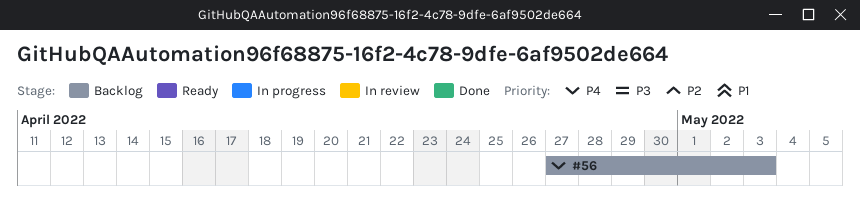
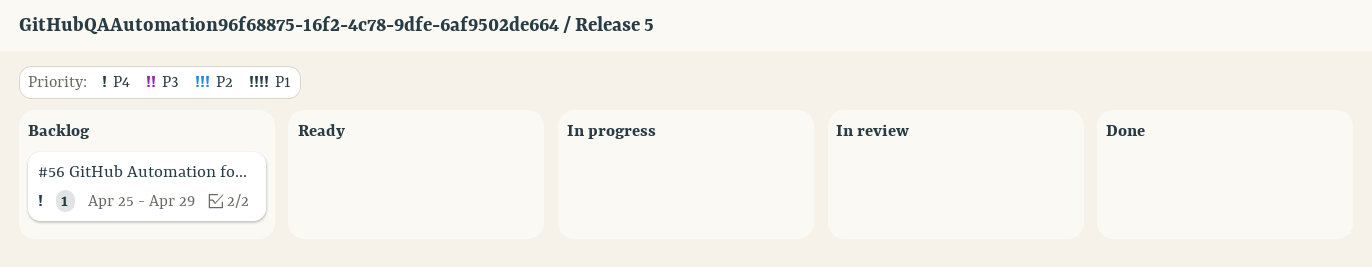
#56, start: Apr 27 -> Apr 25
#56, due: May 3 -> Apr 29

